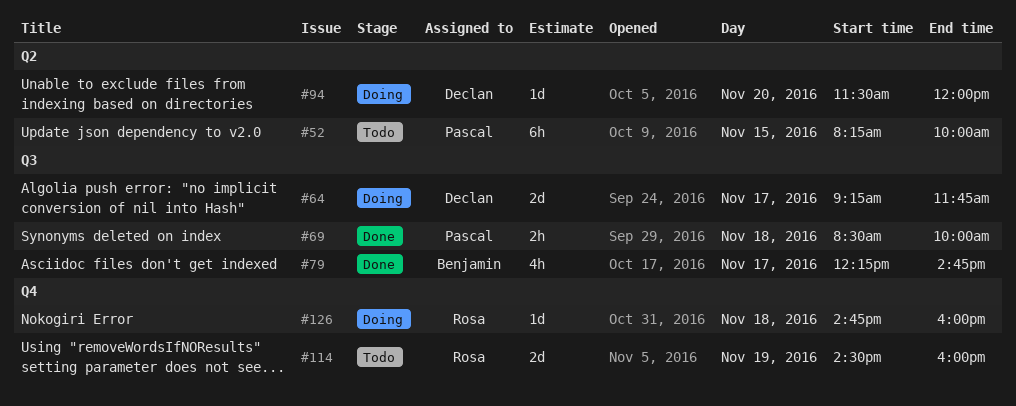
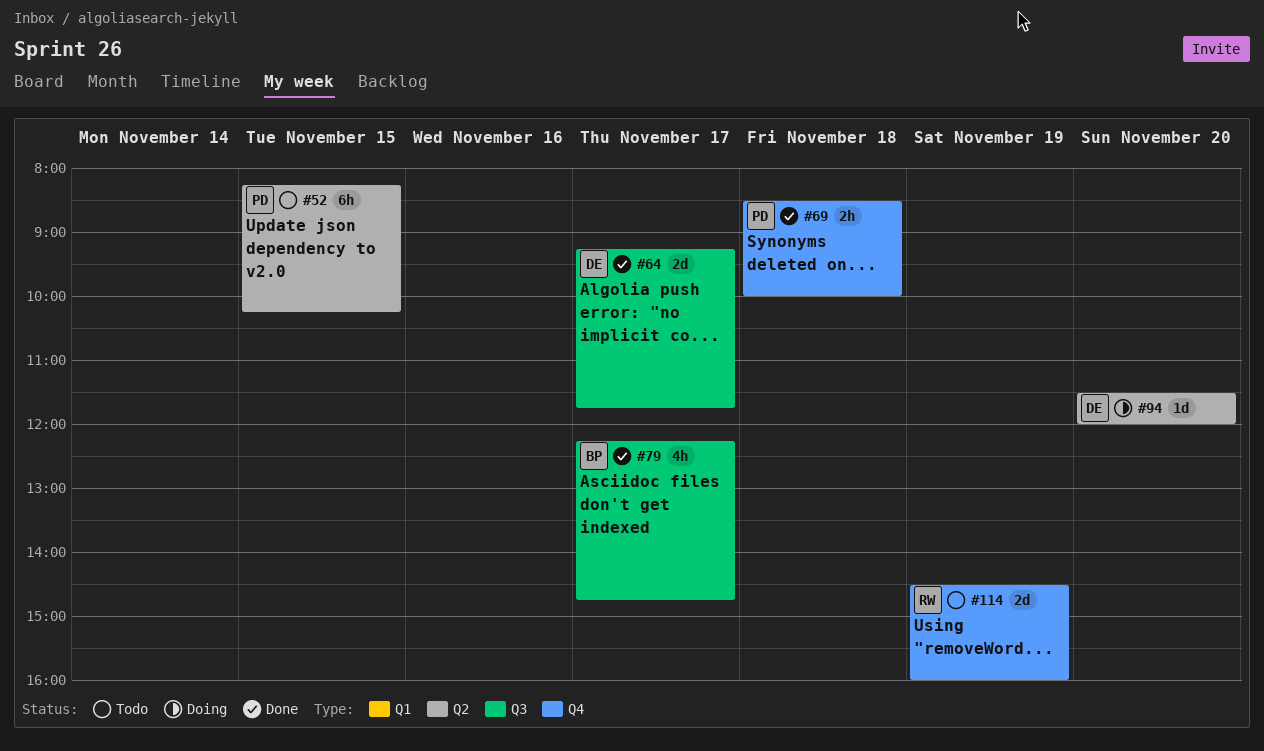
#52, ends: 10:00 -> 10:15
#64, status: Doing -> Done
#69, label: Q3 -> Q4
#126: present -> none

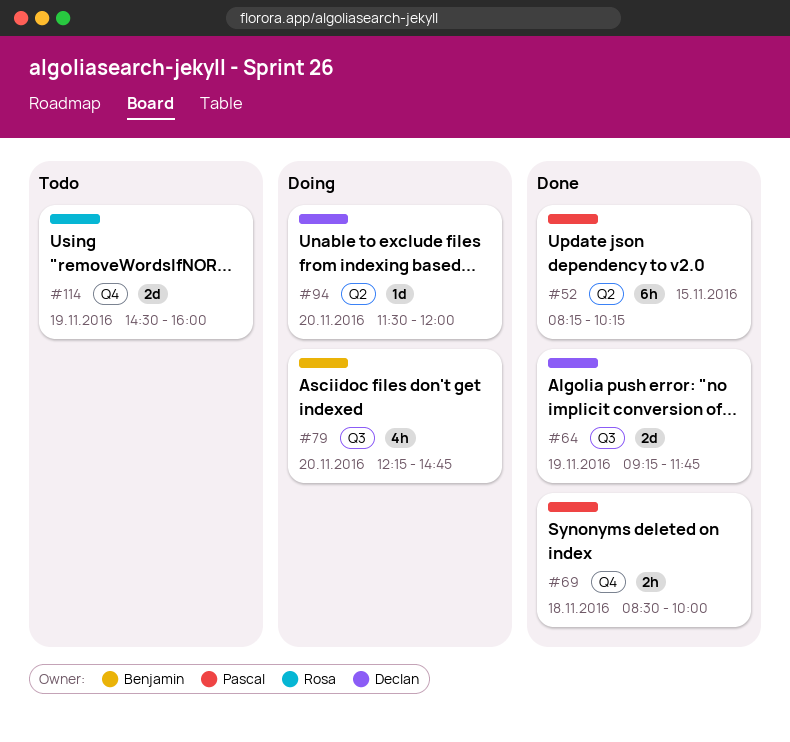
#52, status: Todo -> Done
#64, day: Nov 17 -> Nov 19
#79, status: Done -> Doing
#79, day: Nov 17 -> Nov 20

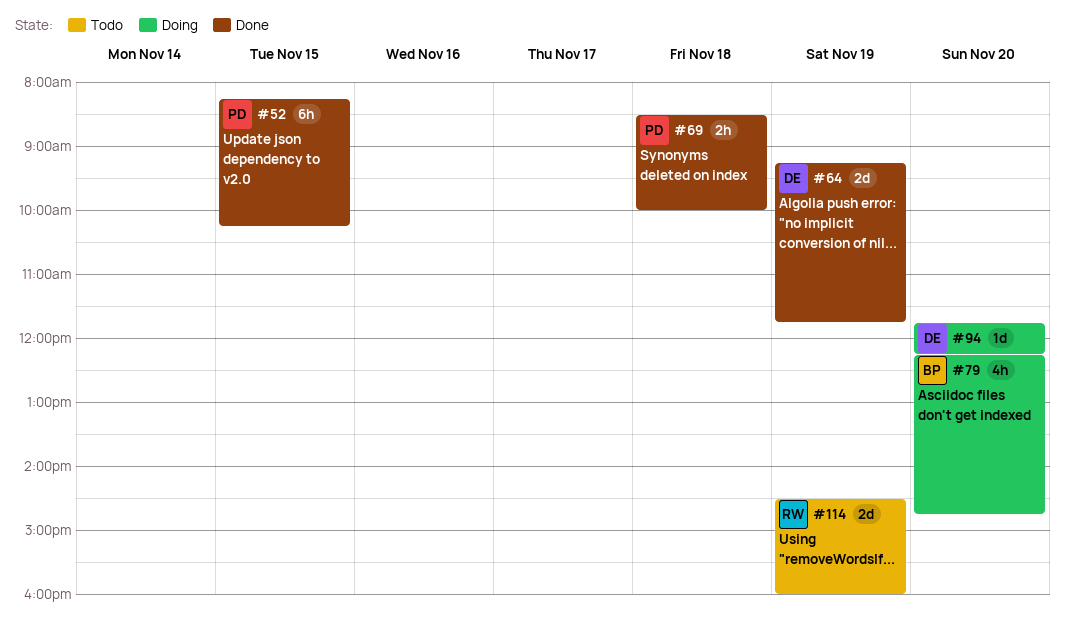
#94, begins: 11:30 -> 11:45
#94, ends: 12:00 -> 12:15

